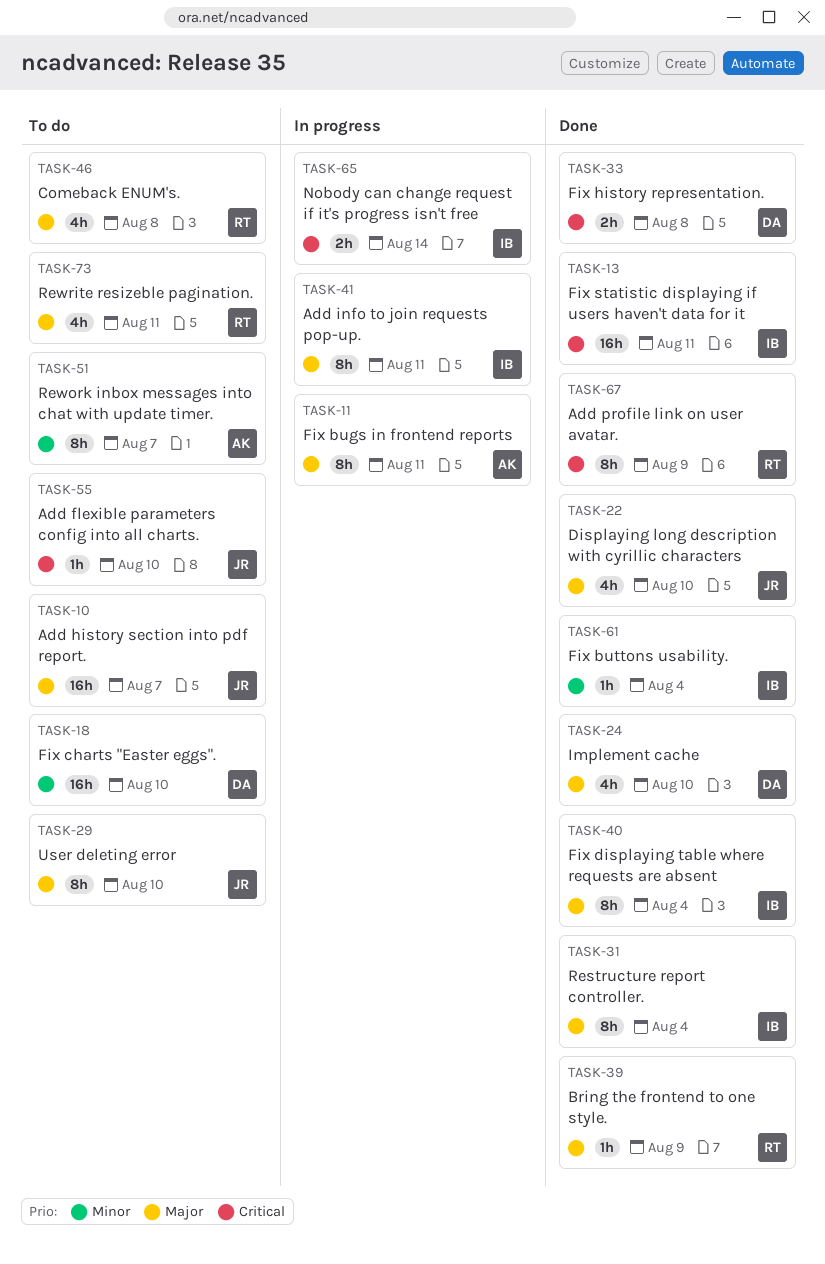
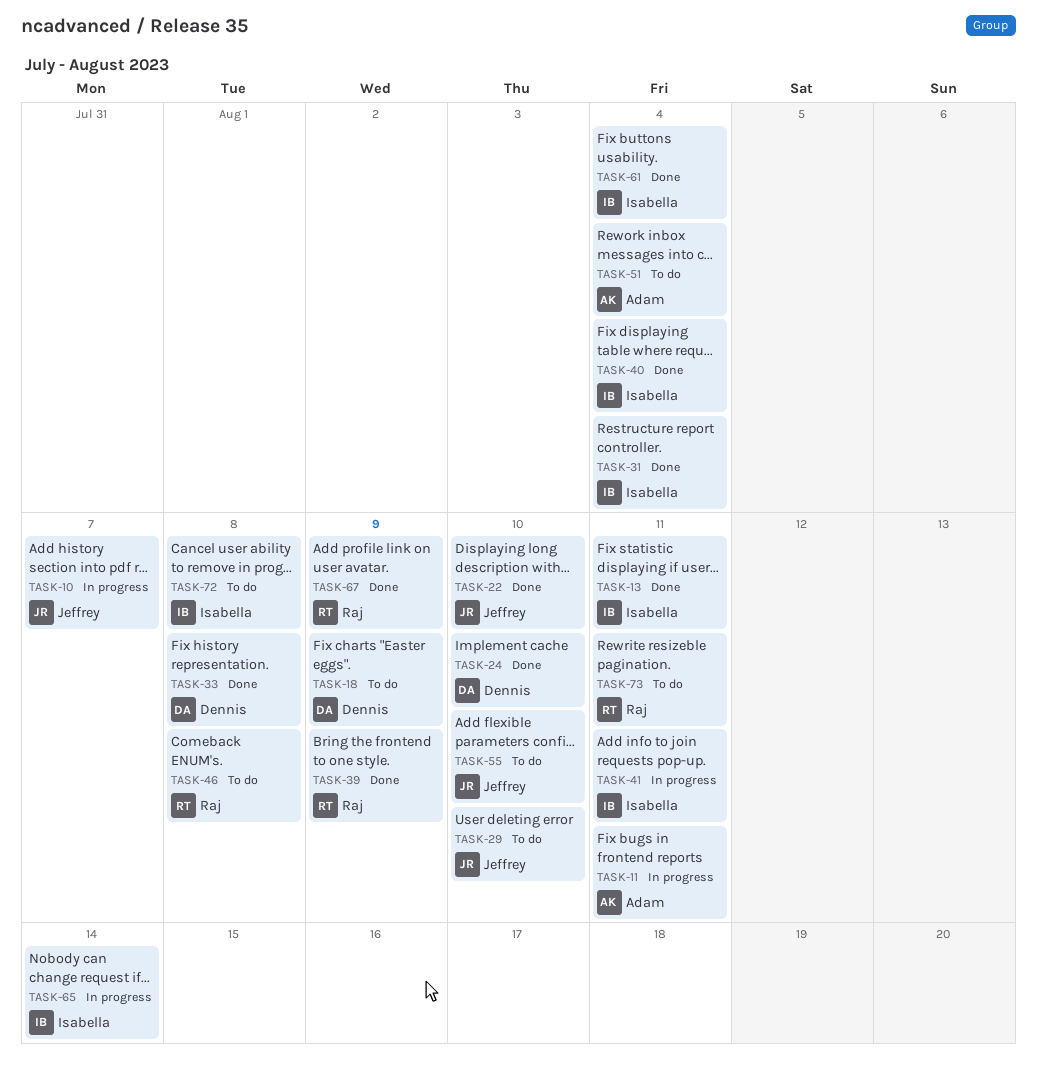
TASK-10, status: To do -> In progress
TASK-18, due: Aug 10 -> Aug 9
TASK-51, due: Aug 7 -> Aug 4
TASK-72: none -> present

